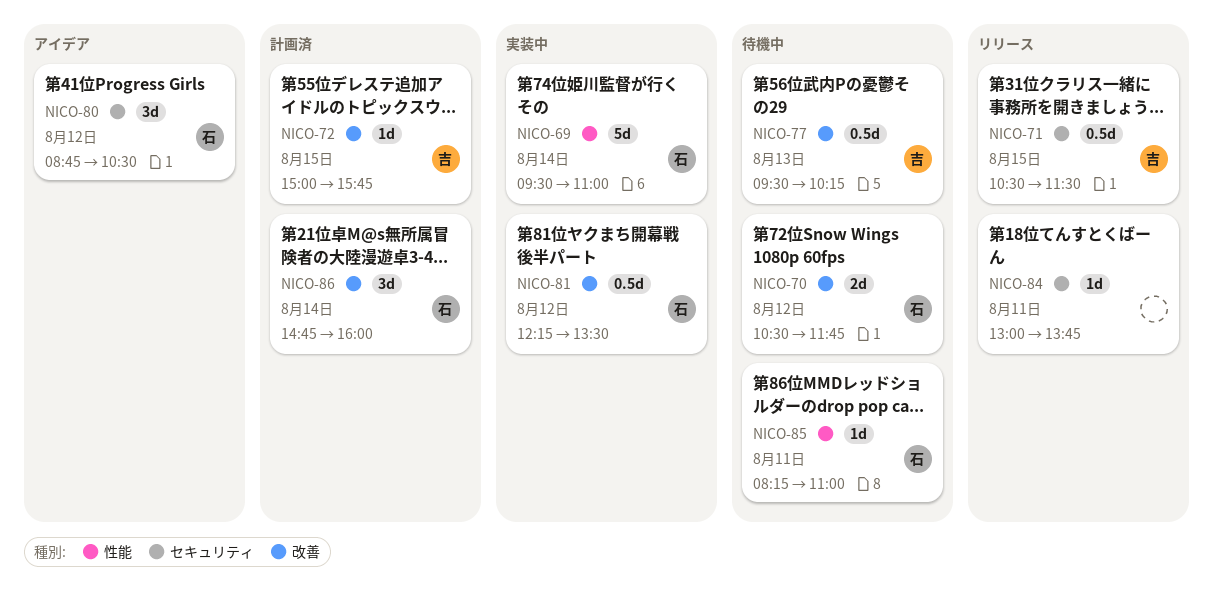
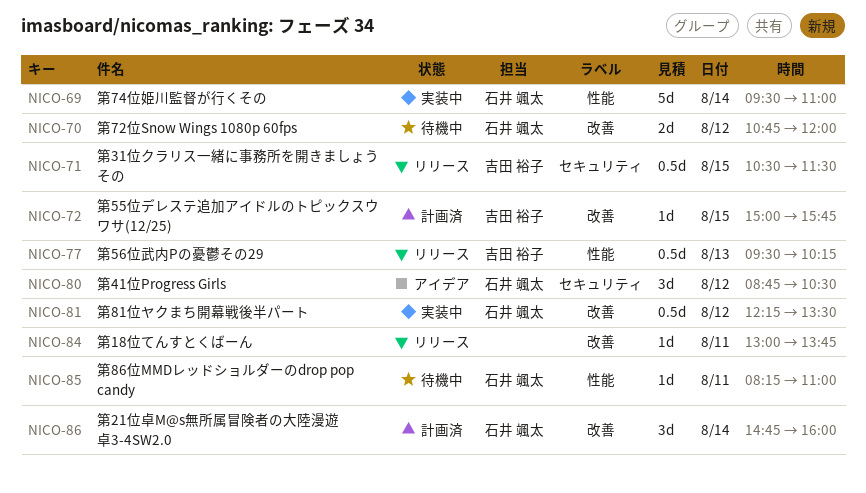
NICO-70, begins: 10:30 -> 10:45
NICO-70, ends: 11:45 -> 12:00
NICO-77, status: 待機中 -> リリース
NICO-77, label: 改善 -> 性能
NICO-84, label: セキュリティ -> 改善

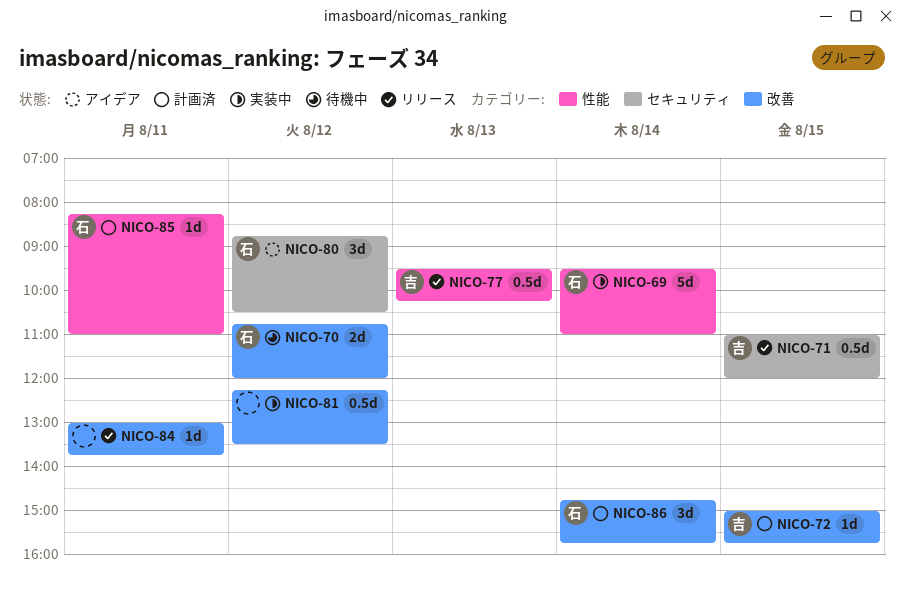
NICO-71, begins: 10:30 -> 11:00
NICO-71, ends: 11:30 -> 12:00
NICO-81, owner: 石井 颯太 -> none
NICO-85, status: 待機中 -> 計画済
NICO-86, ends: 16:00 -> 15:45

